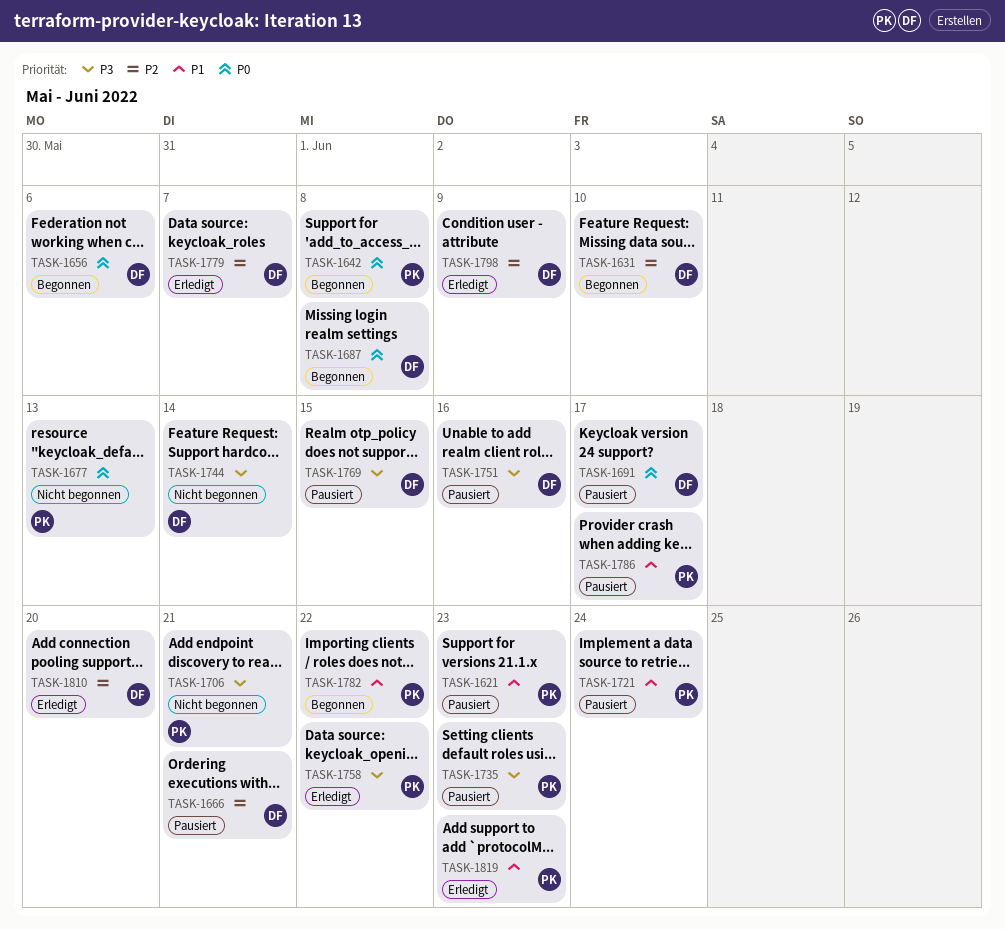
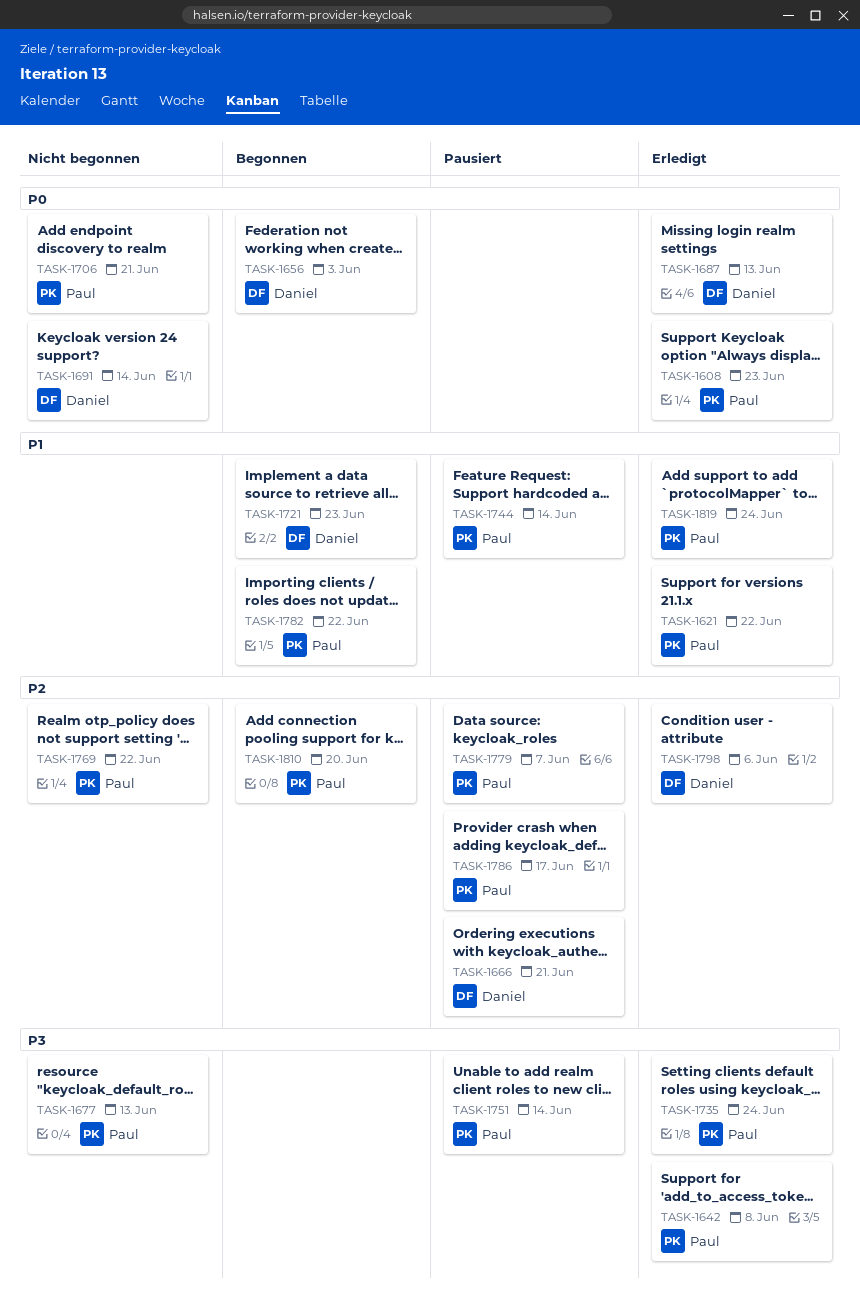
TASK-1608: none -> present
TASK-1621, status: Pausiert -> Erledigt
TASK-1621, due: Jun 23 -> Jun 22
TASK-1631: present -> none
TASK-1642, status: Begonnen -> Erledigt
TASK-1642, priority: P0 -> P3
TASK-1656, due: Jun 6 -> Jun 3
TASK-1677, priority: P0 -> P3
TASK-1687, status: Begonnen -> Erledigt
TASK-1687, due: Jun 8 -> Jun 13
TASK-1691, status: Pausiert -> Nicht begonnen
TASK-1691, due: Jun 17 -> Jun 14
TASK-1706, priority: P3 -> P0
TASK-1721, status: Pausiert -> Begonnen
TASK-1721, owner: Paul -> Daniel
TASK-1721, due: Jun 24 -> Jun 23
TASK-1735, status: Pausiert -> Erledigt
TASK-1735, due: Jun 23 -> Jun 24
TASK-1744, status: Nicht begonnen -> Pausiert
TASK-1744, owner: Daniel -> Paul
TASK-1744, priority: P3 -> P1
TASK-1751, owner: Daniel -> Paul
TASK-1751, due: Jun 16 -> Jun 14
TASK-1758: present -> none
TASK-1769, status: Pausiert -> Nicht begonnen
TASK-1769, owner: Daniel -> Paul
TASK-1769, priority: P3 -> P2
TASK-1769, due: Jun 15 -> Jun 22
TASK-1779, status: Erledigt -> Pausiert
TASK-1779, owner: Daniel -> Paul
TASK-1786, priority: P1 -> P2
TASK-1798, due: Jun 9 -> Jun 6
TASK-1810, status: Erledigt -> Begonnen
TASK-1810, owner: Daniel -> Paul
TASK-1819, due: Jun 23 -> Jun 24

